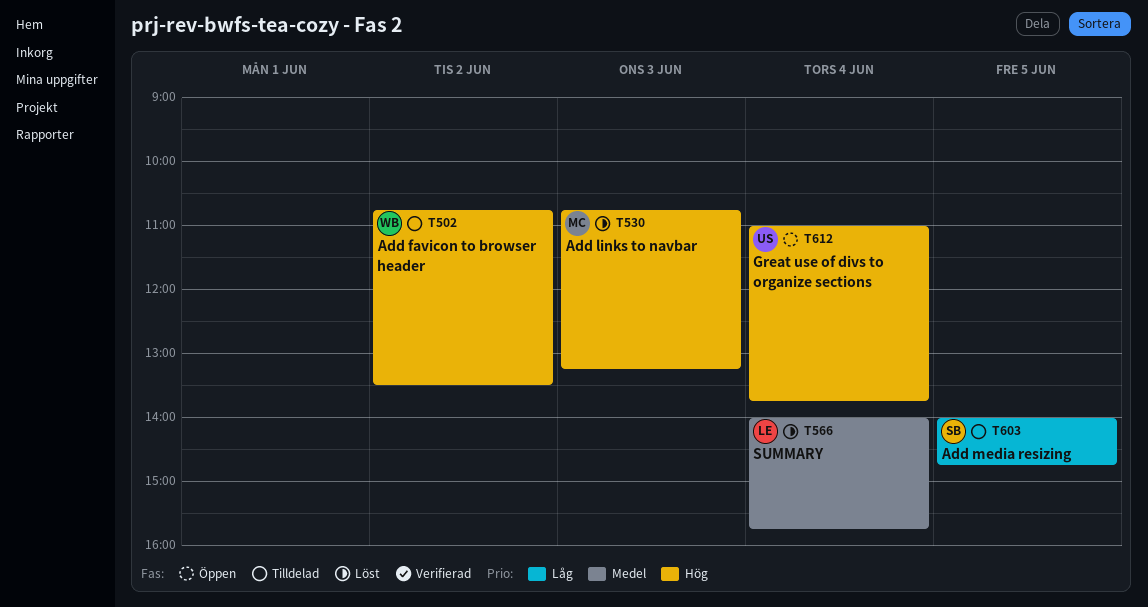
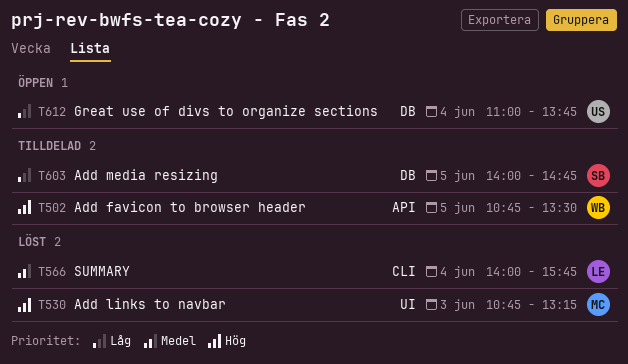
T502, day: Jun 2 -> Jun 5
T612, priority: Hög -> Låg

